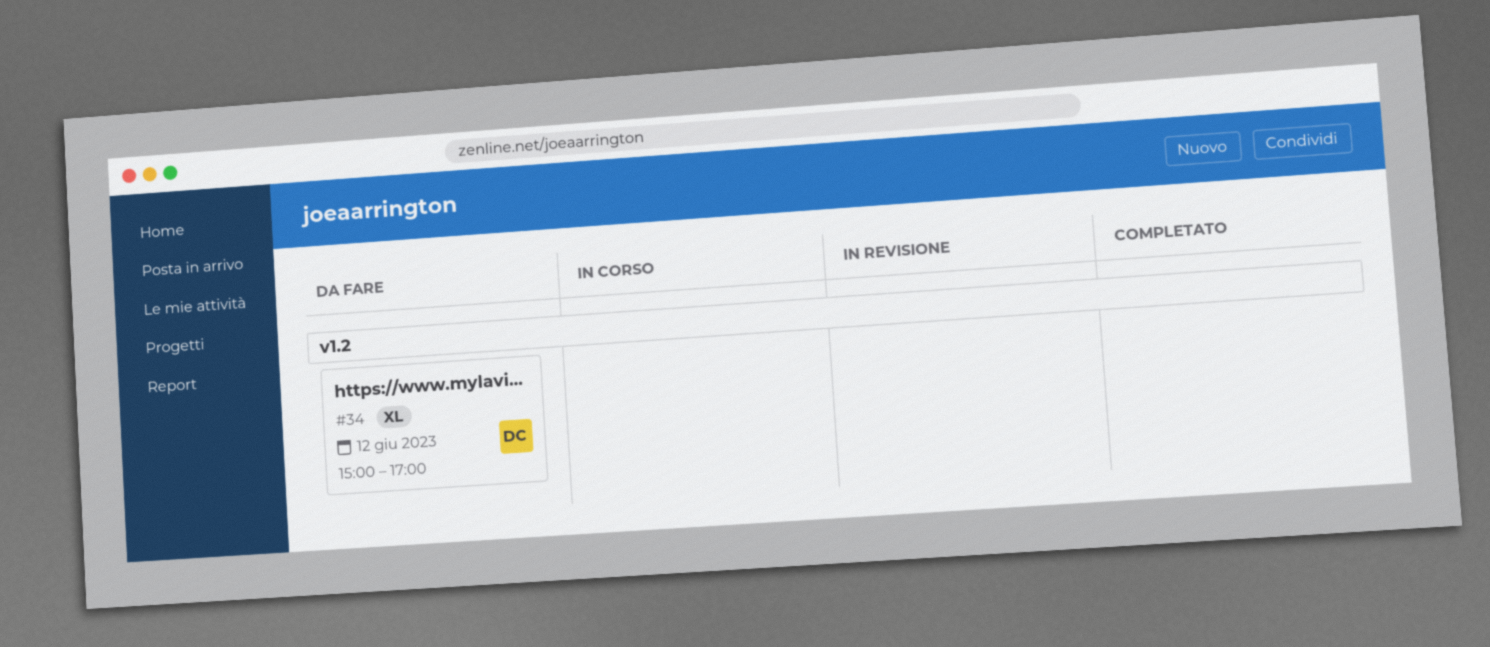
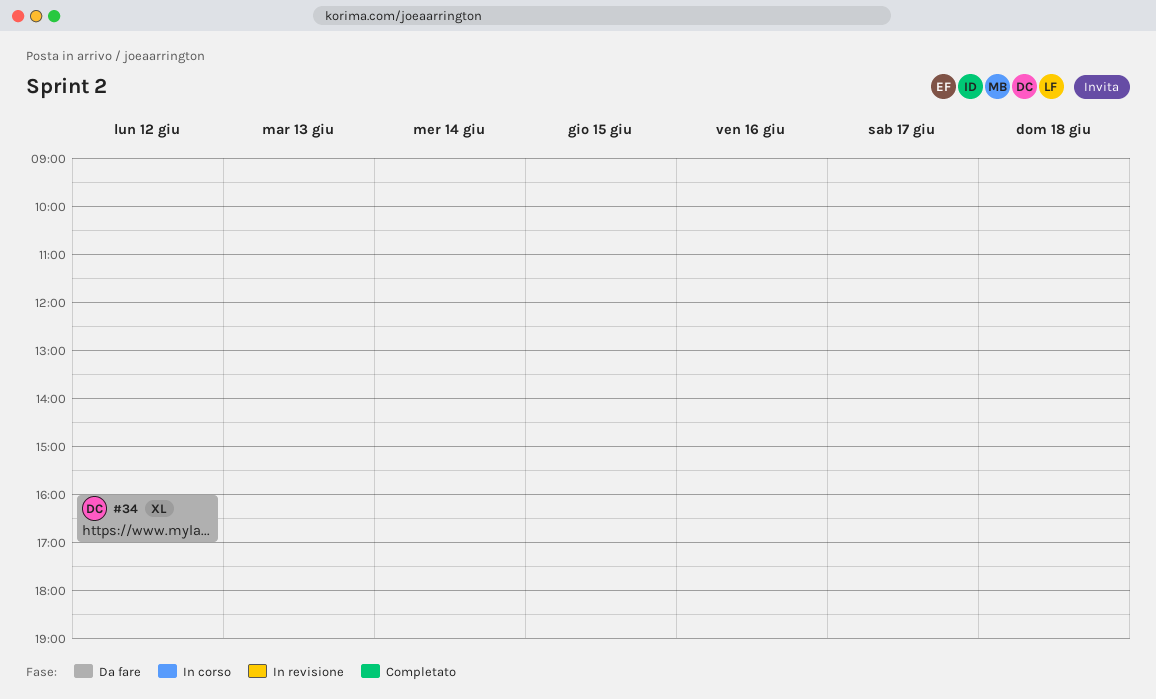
#34, begins: 15:00 -> 16:00

